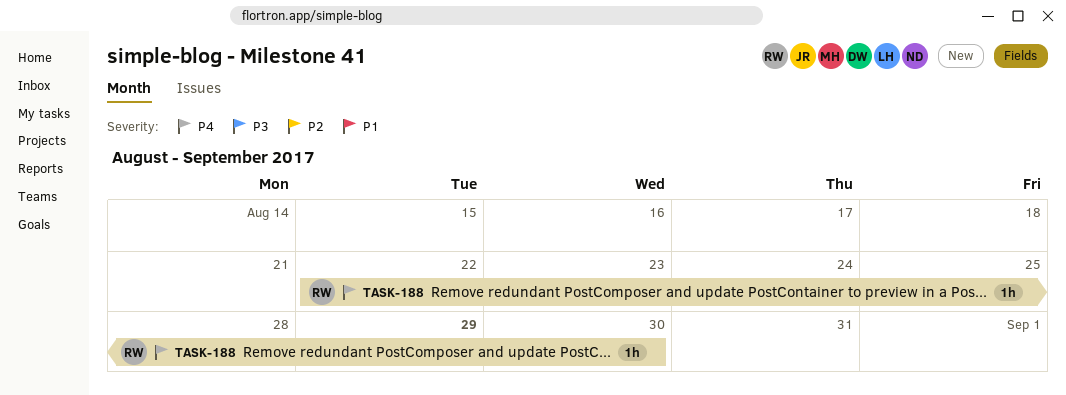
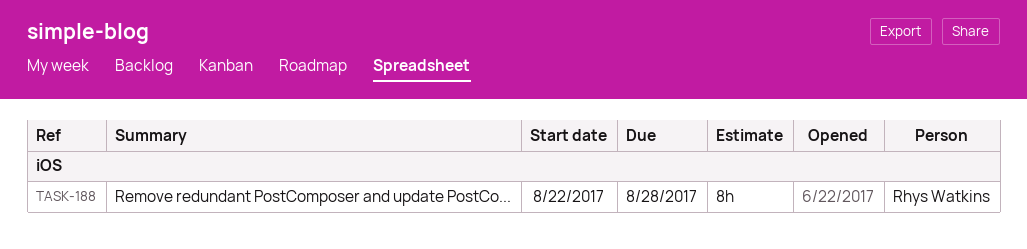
TASK-188, estimate: 1h -> 8h
TASK-188, due: Aug 30 -> Aug 28

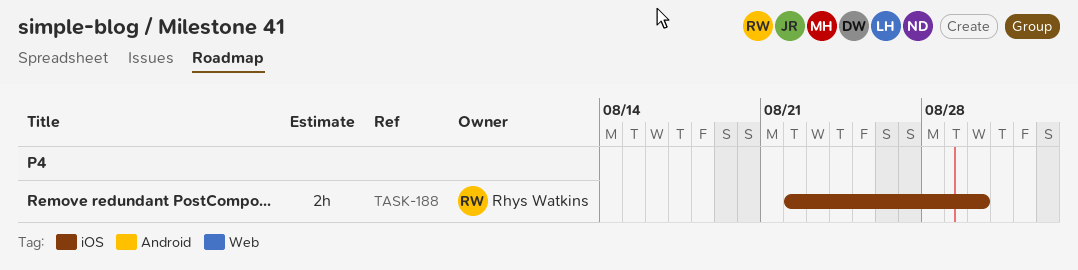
TASK-188, estimate: 8h -> 2h
TASK-188, due: Aug 28 -> Aug 30

